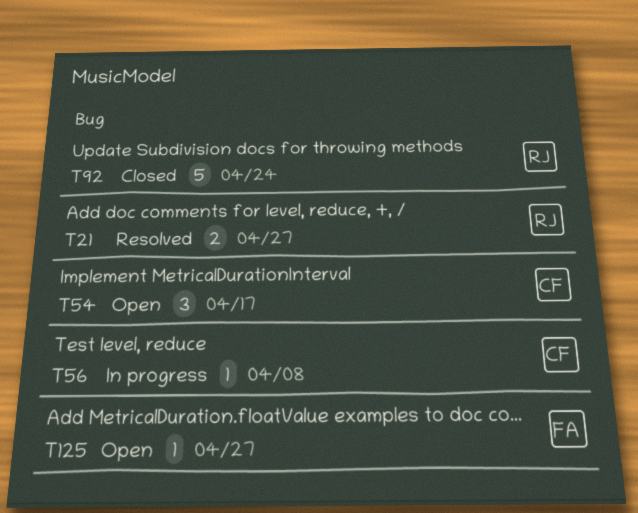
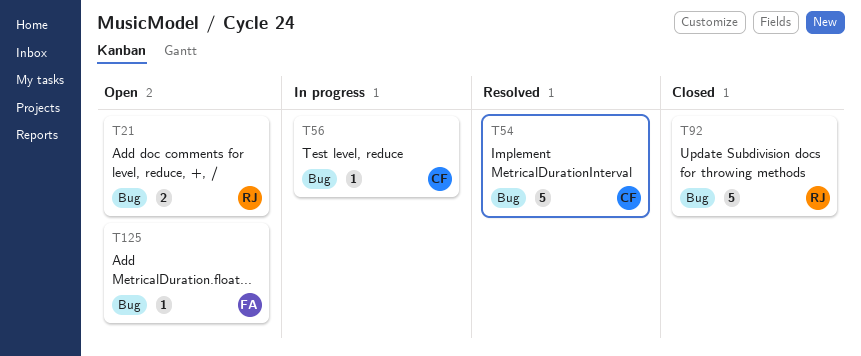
T21, status: Resolved -> Open
T54, status: Open -> Resolved
T54, estimate: 3 -> 5

